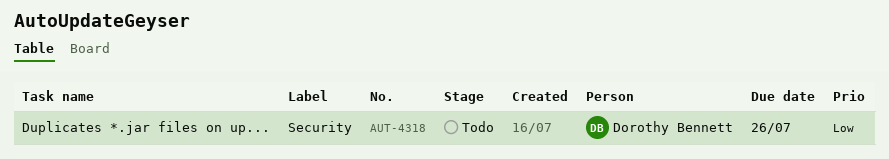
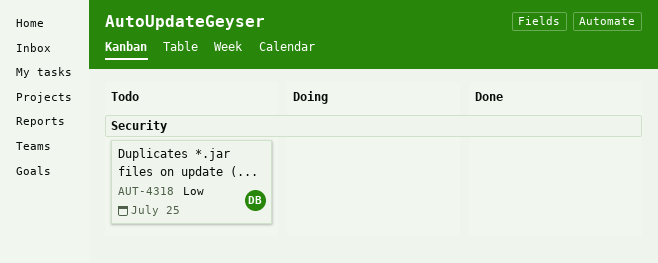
AUT-4318, due: Jul 26 -> Jul 25

